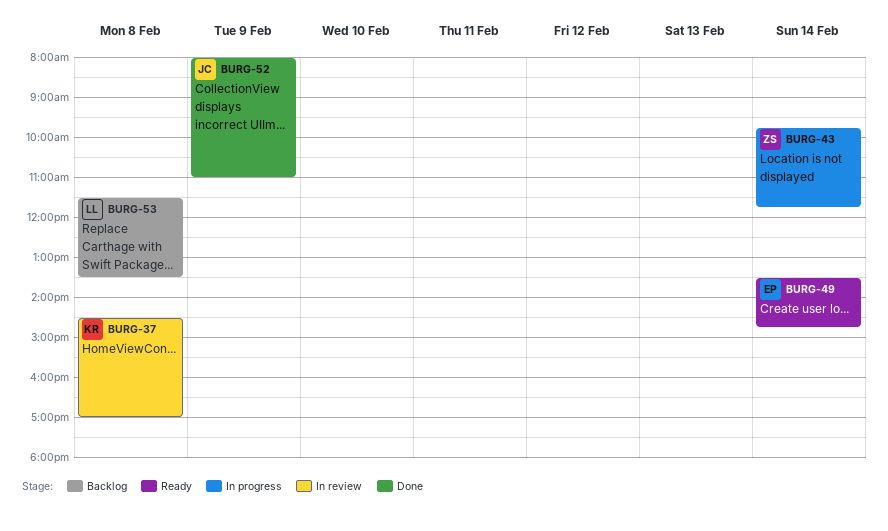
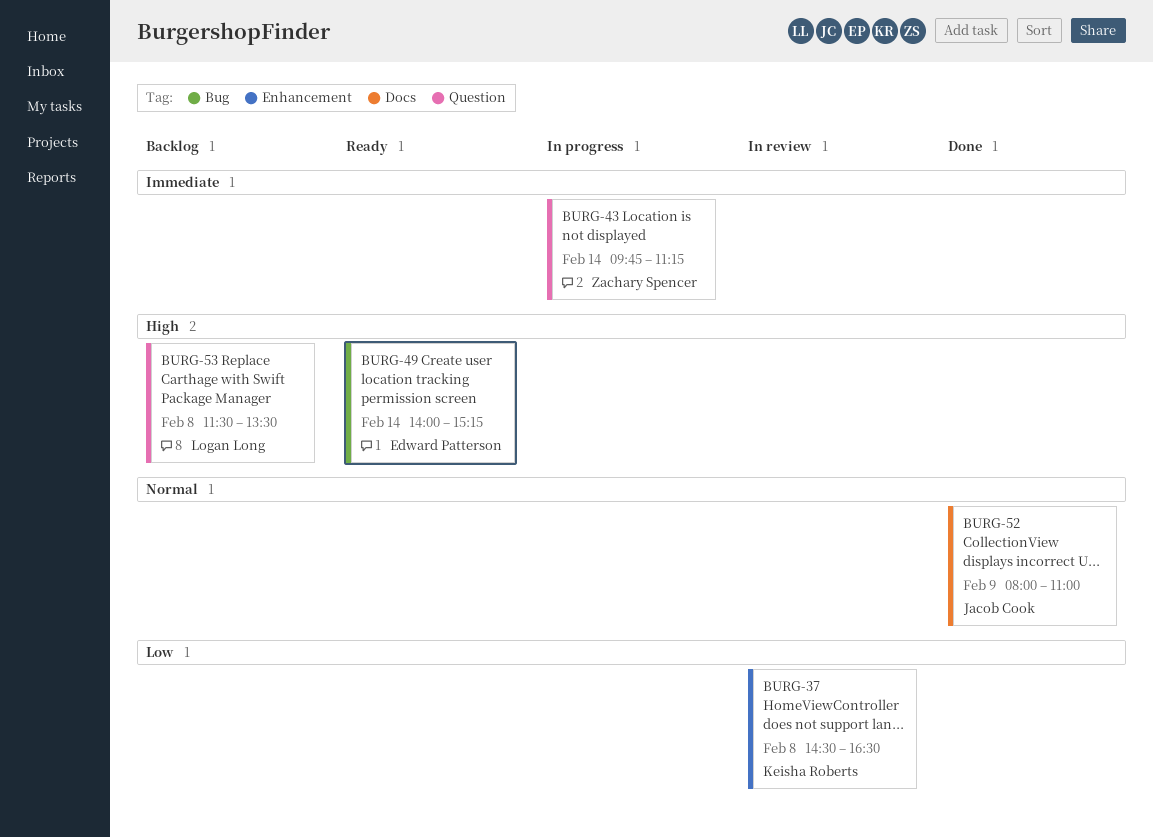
BURG-37, ends: 17:00 -> 16:30
BURG-43, ends: 11:45 -> 11:15
BURG-49, begins: 13:30 -> 14:00
BURG-49, ends: 14:45 -> 15:15

